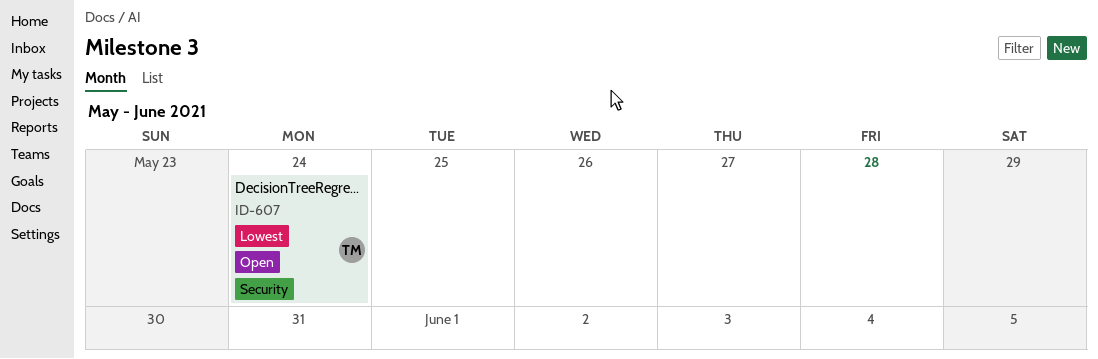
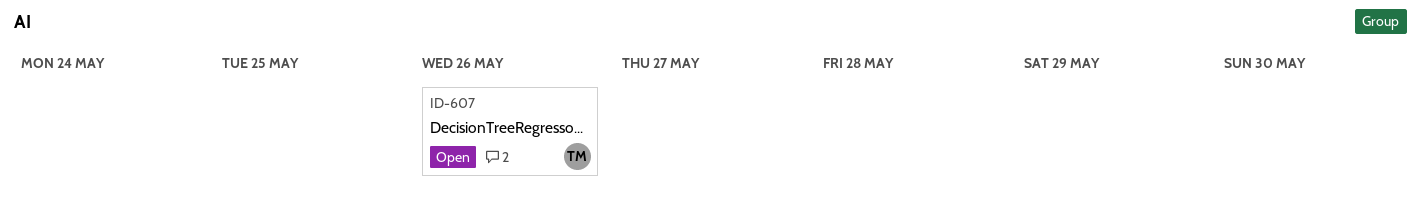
ID-607, due: May 24 -> May 26

